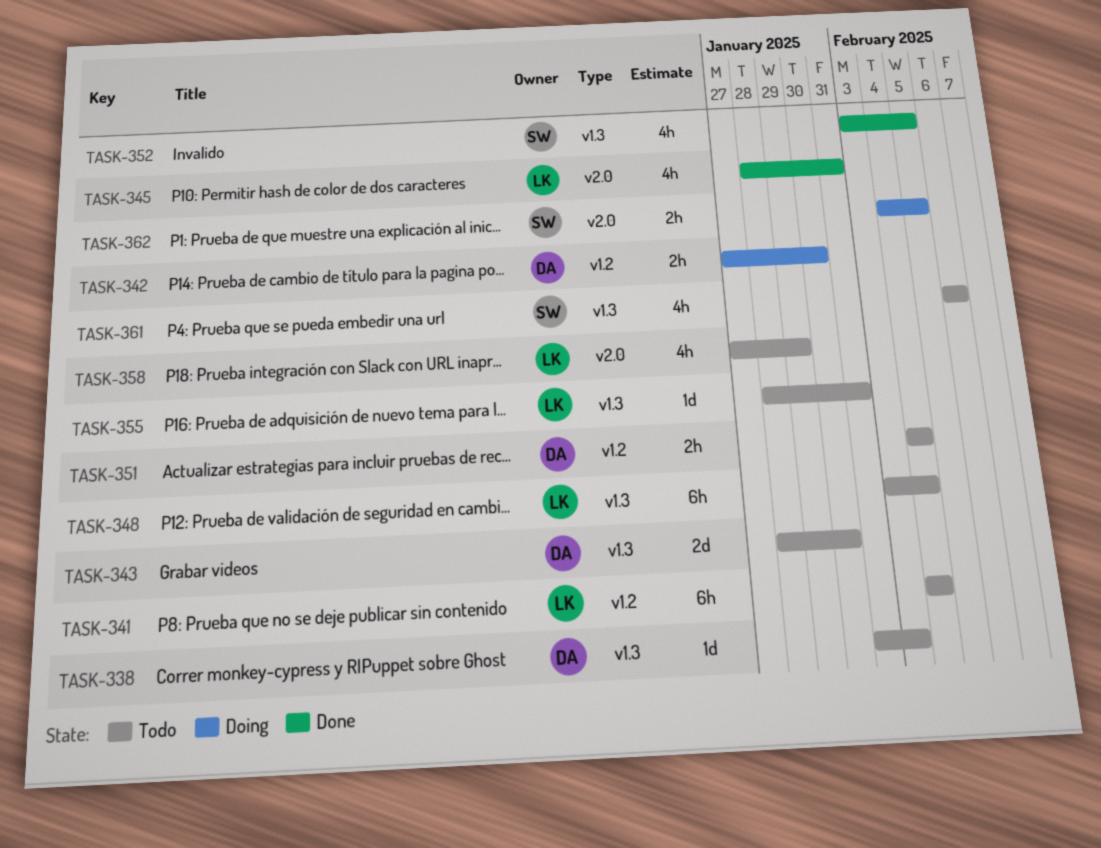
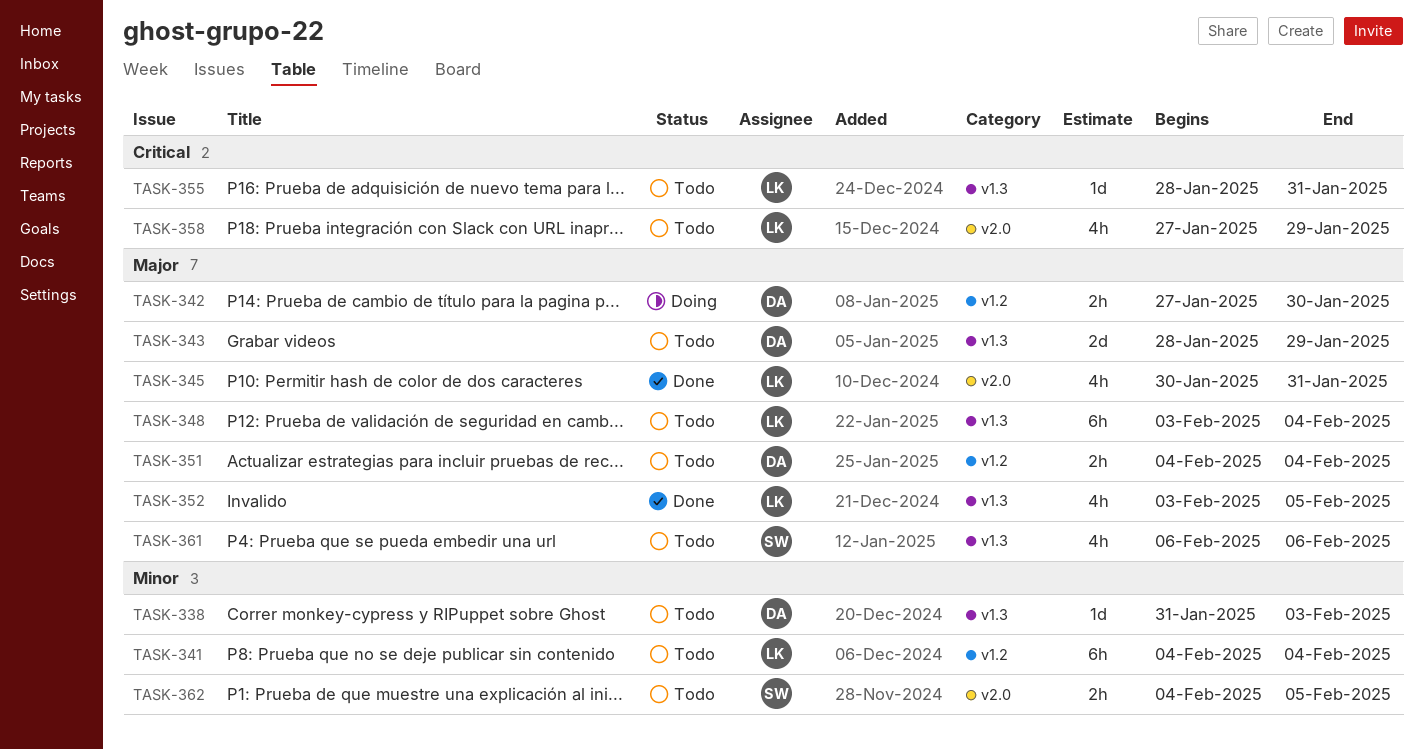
TASK-343, due: Jan 30 -> Jan 29
TASK-345, start: Jan 28 -> Jan 30
TASK-352, owner: SW -> LK
TASK-362, status: Doing -> Todo

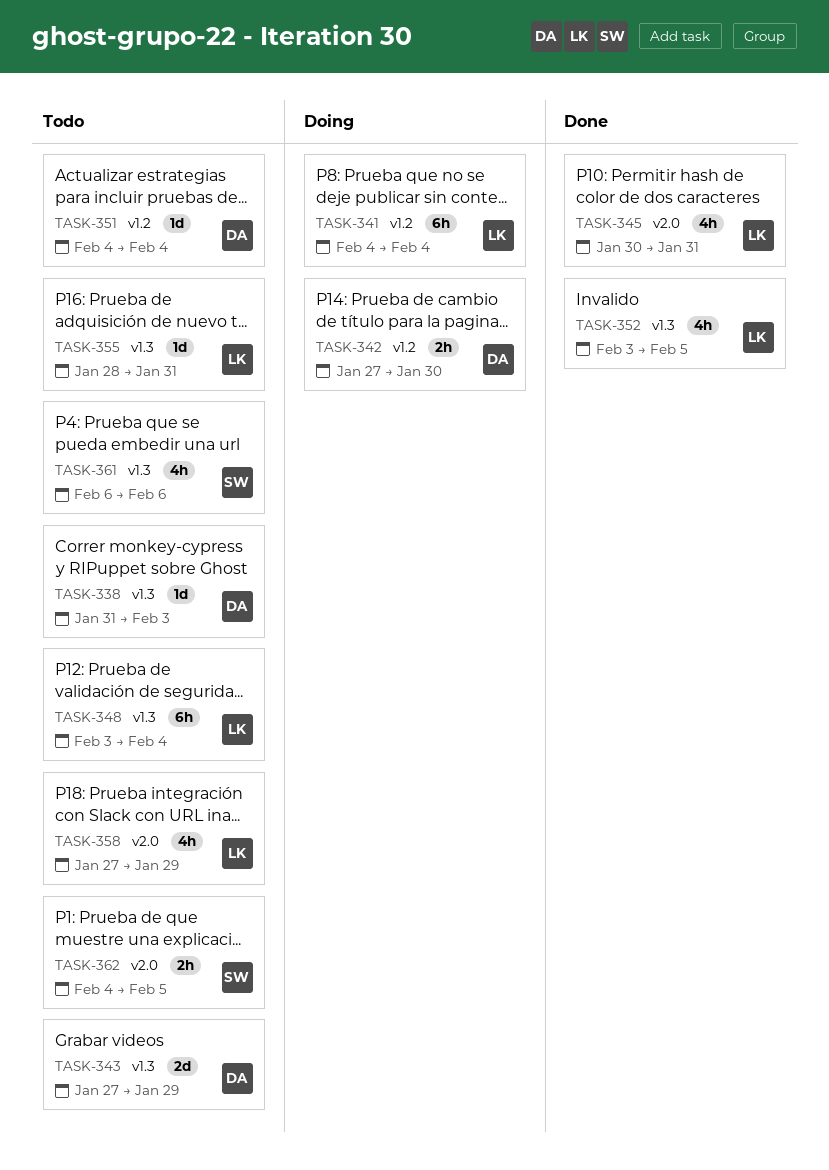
TASK-341, status: Todo -> Doing
TASK-343, start: Jan 28 -> Jan 27
TASK-351, estimate: 2h -> 1d

